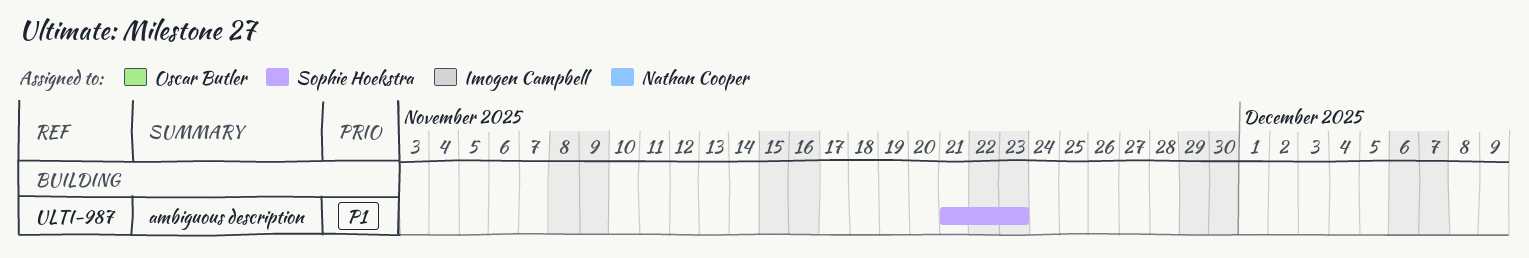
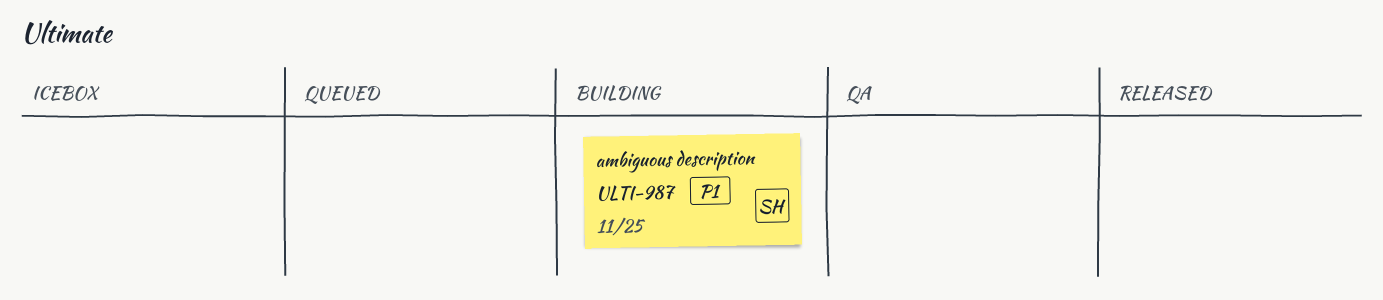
ULTI-987, due: Nov 23 -> Nov 25

